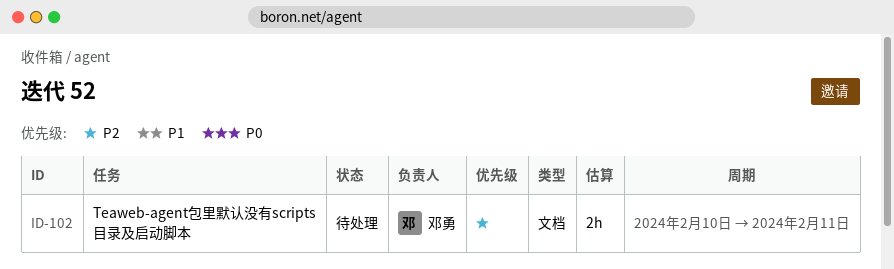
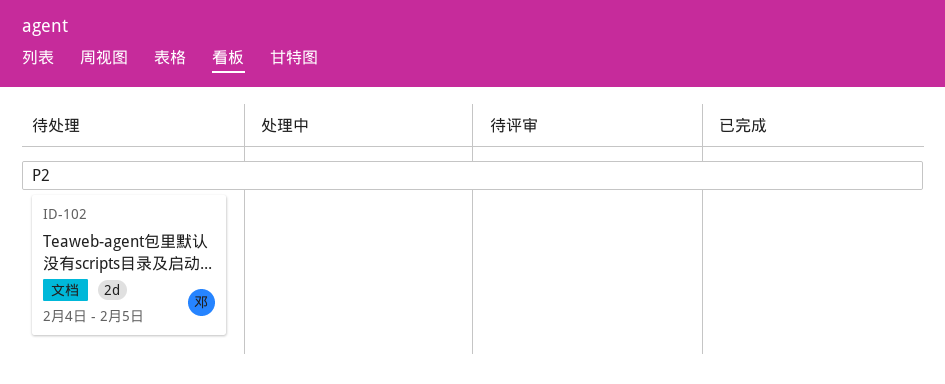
ID-102, estimate: 2h -> 2d
ID-102, start: Feb 10 -> Feb 4
ID-102, due: Feb 11 -> Feb 5

